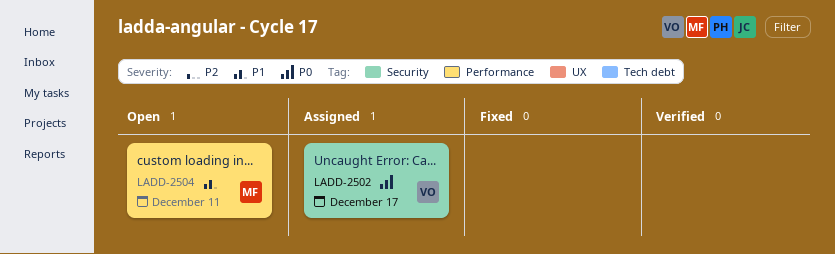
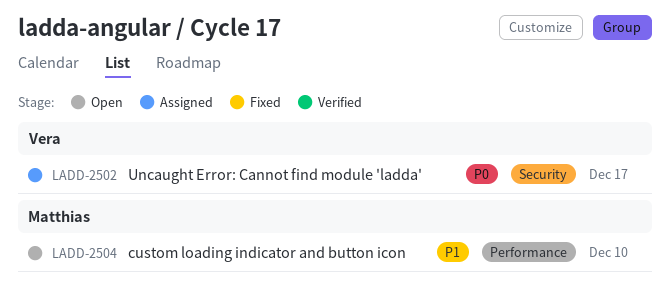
LADD-2504, due: Dec 11 -> Dec 10

